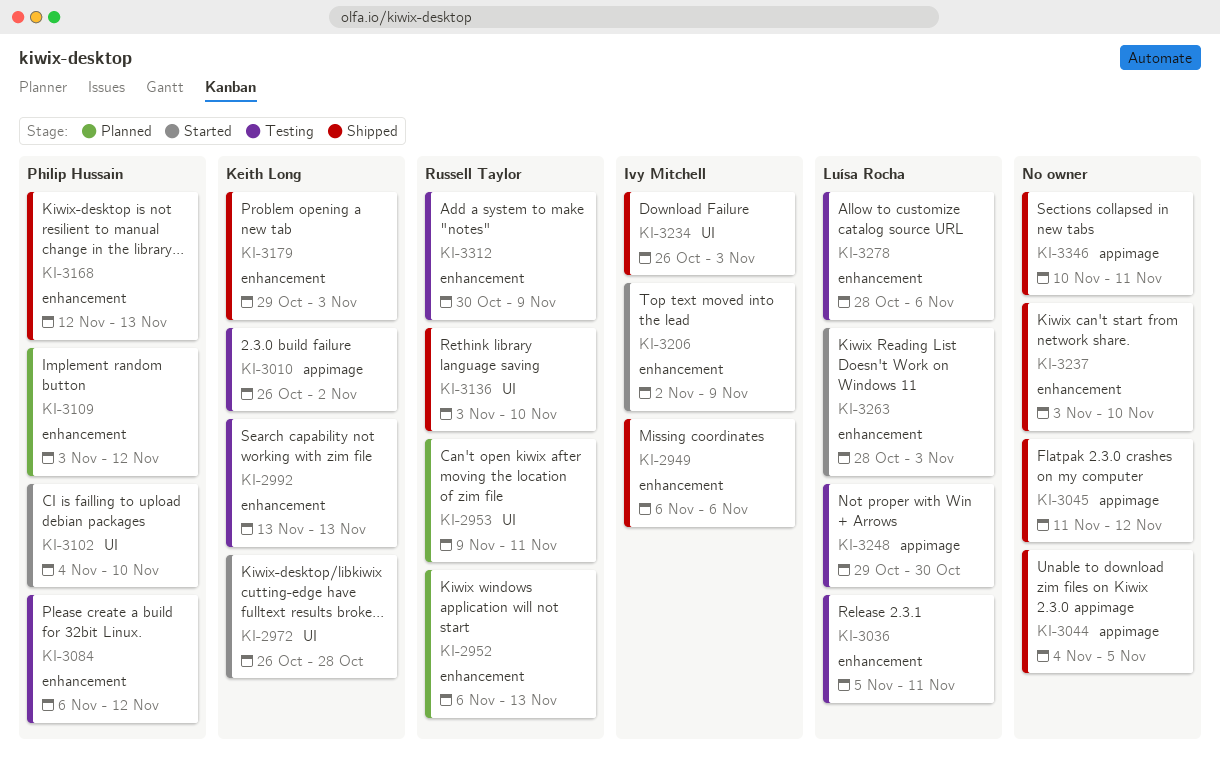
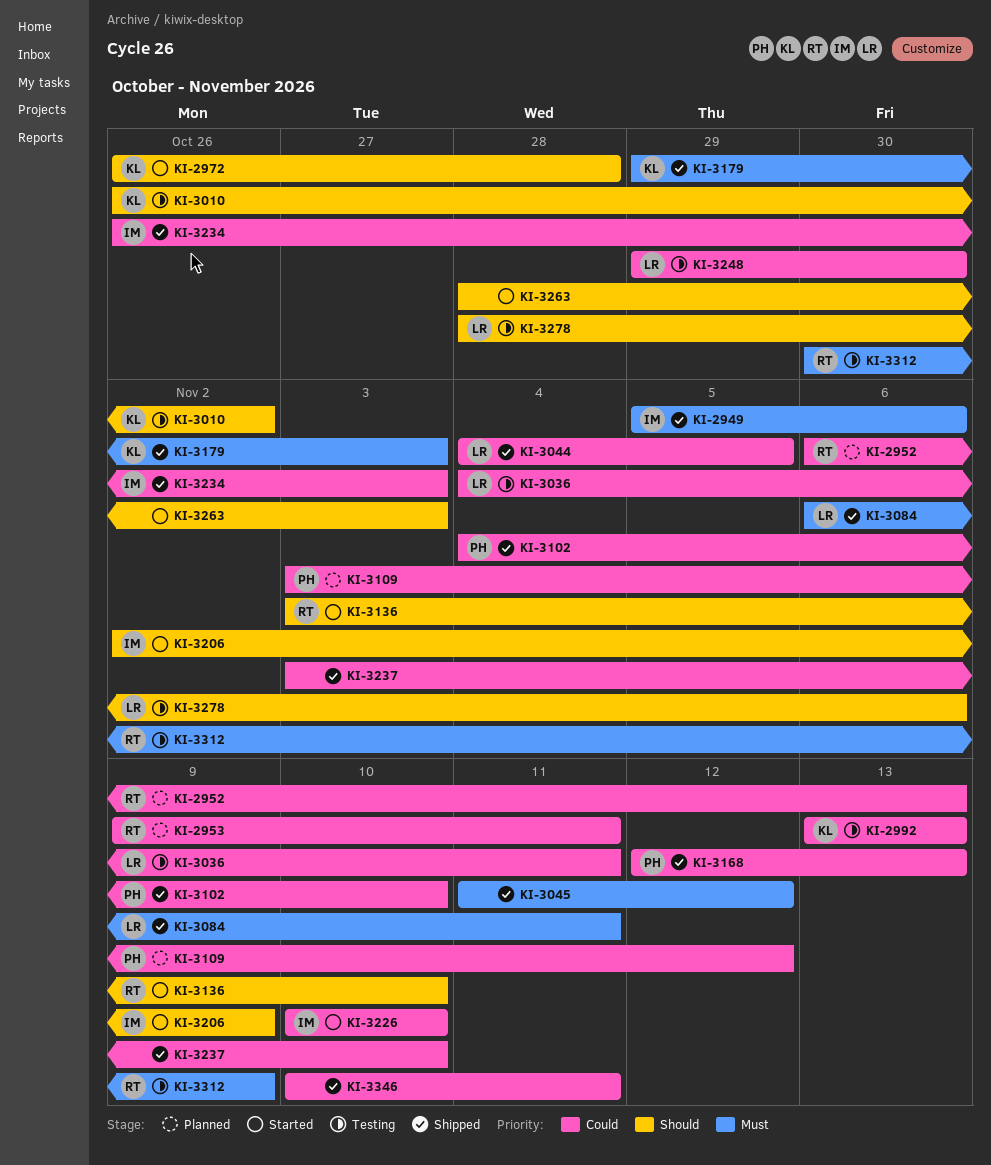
KI-2949, start: Nov 6 -> Nov 5
KI-3036, start: Nov 5 -> Nov 4
KI-3044, owner: none -> Luísa Rocha
KI-3084, status: Testing -> Shipped
KI-3084, owner: Philip Hussain -> Luísa Rocha
KI-3084, due: Nov 12 -> Nov 11
KI-3102, status: Started -> Shipped
KI-3136, status: Shipped -> Started
KI-3226: none -> present
KI-3263, owner: Luísa Rocha -> none

